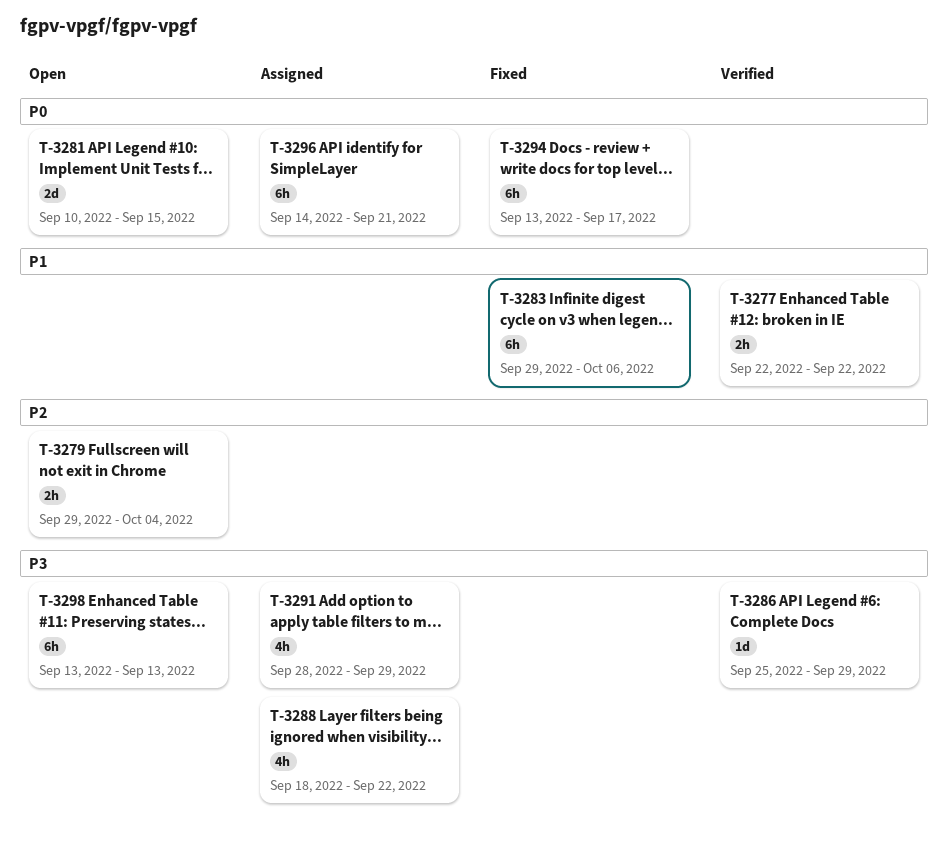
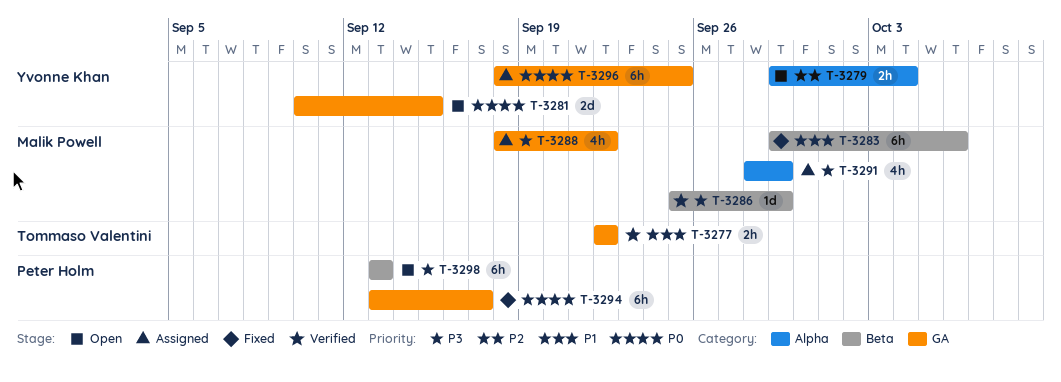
T-3296, start: Sep 14 -> Sep 18
T-3296, due: Sep 21 -> Sep 25

